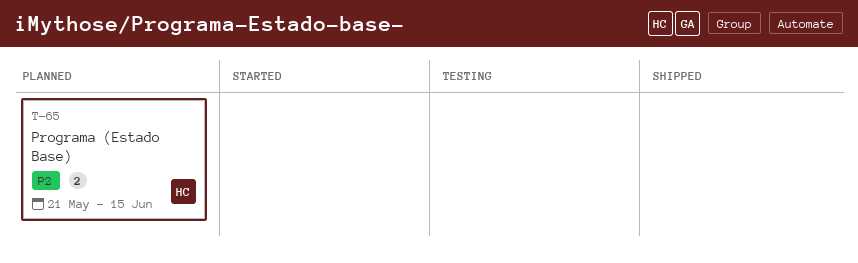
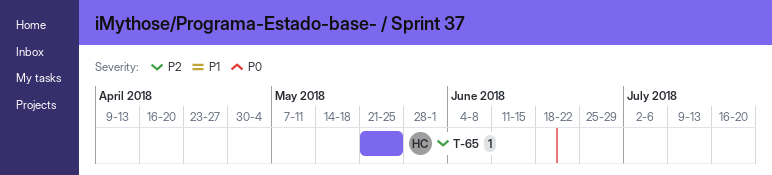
T-65, estimate: 2 -> 1
T-65, due: Jun 15 -> May 25

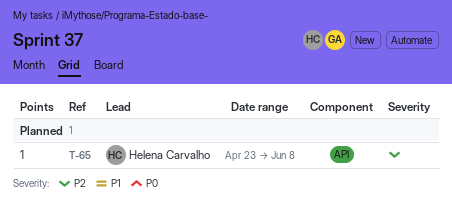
T-65, start: May 21 -> Apr 23
T-65, due: May 25 -> Jun 8

